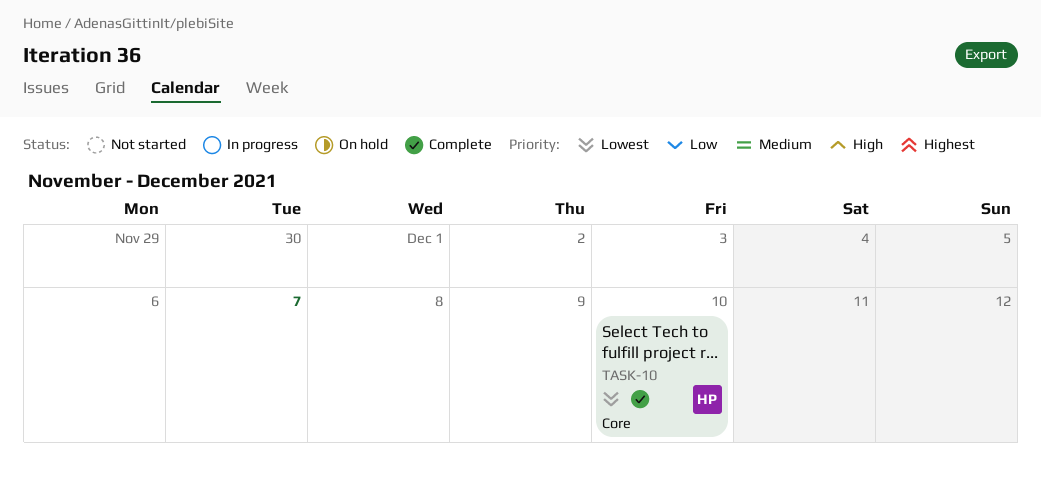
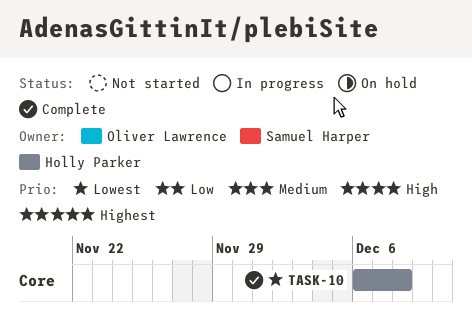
TASK-10, due: Dec 10 -> Dec 8

